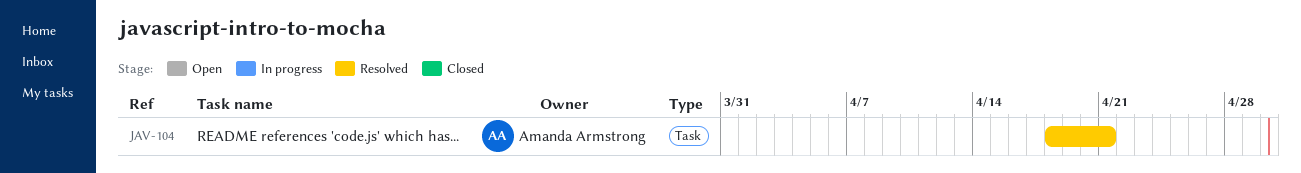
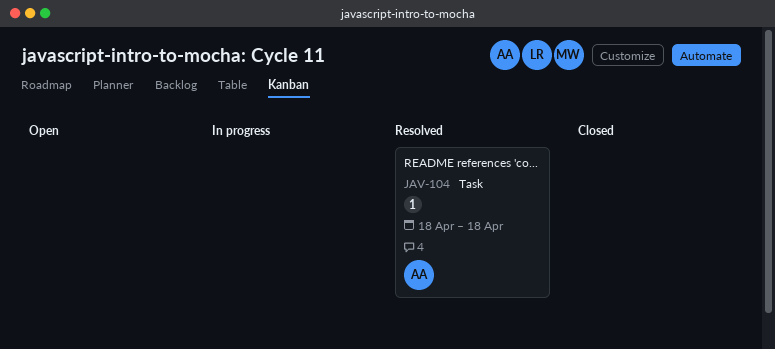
JAV-104, due: Apr 21 -> Apr 18

